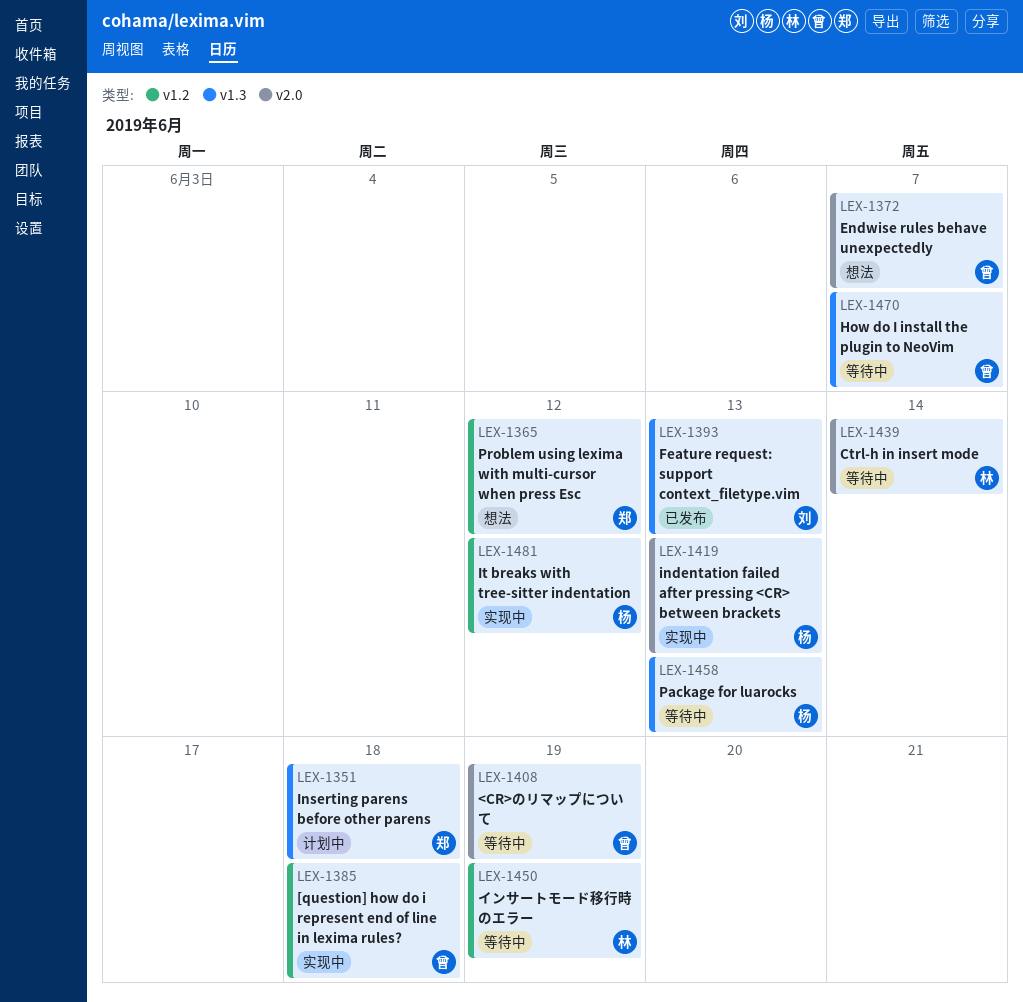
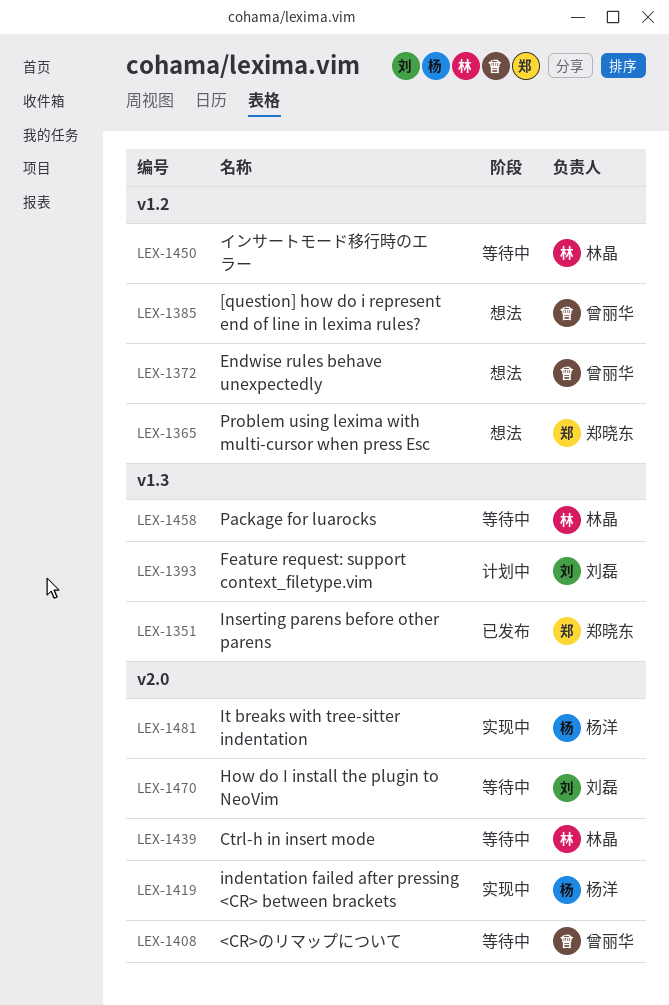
LEX-1351, status: 计划中 -> 已发布
LEX-1372, label: v2.0 -> v1.2
LEX-1385, status: 实现中 -> 想法
LEX-1393, status: 已发布 -> 计划中
LEX-1458, owner: 杨洋 -> 林晶
LEX-1470, owner: 曾丽华 -> 刘磊
LEX-1470, label: v1.3 -> v2.0
LEX-1481, label: v1.2 -> v2.0

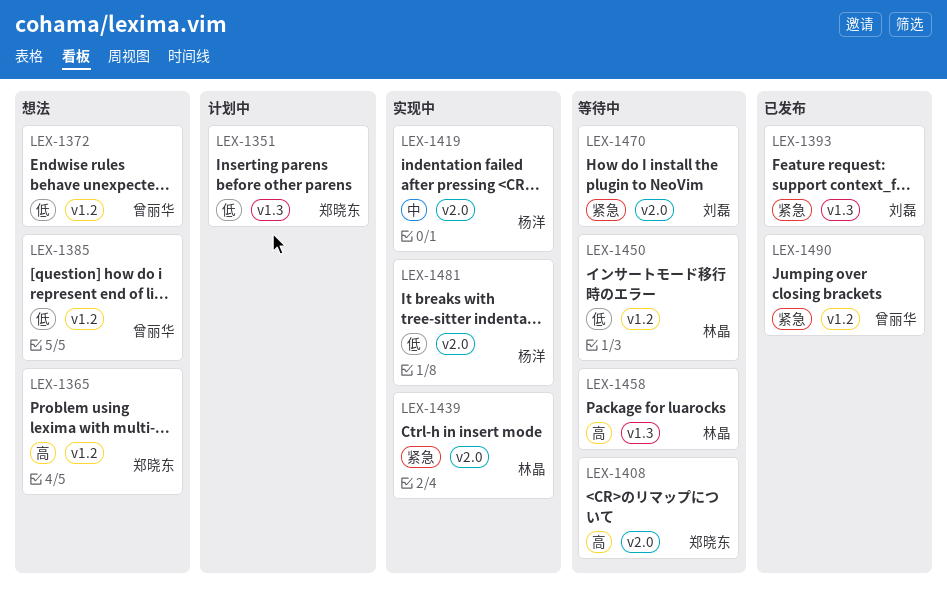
LEX-1351, status: 已发布 -> 计划中
LEX-1393, status: 计划中 -> 已发布
LEX-1408, owner: 曾丽华 -> 郑晓东
LEX-1439, status: 等待中 -> 实现中
LEX-1490: none -> present

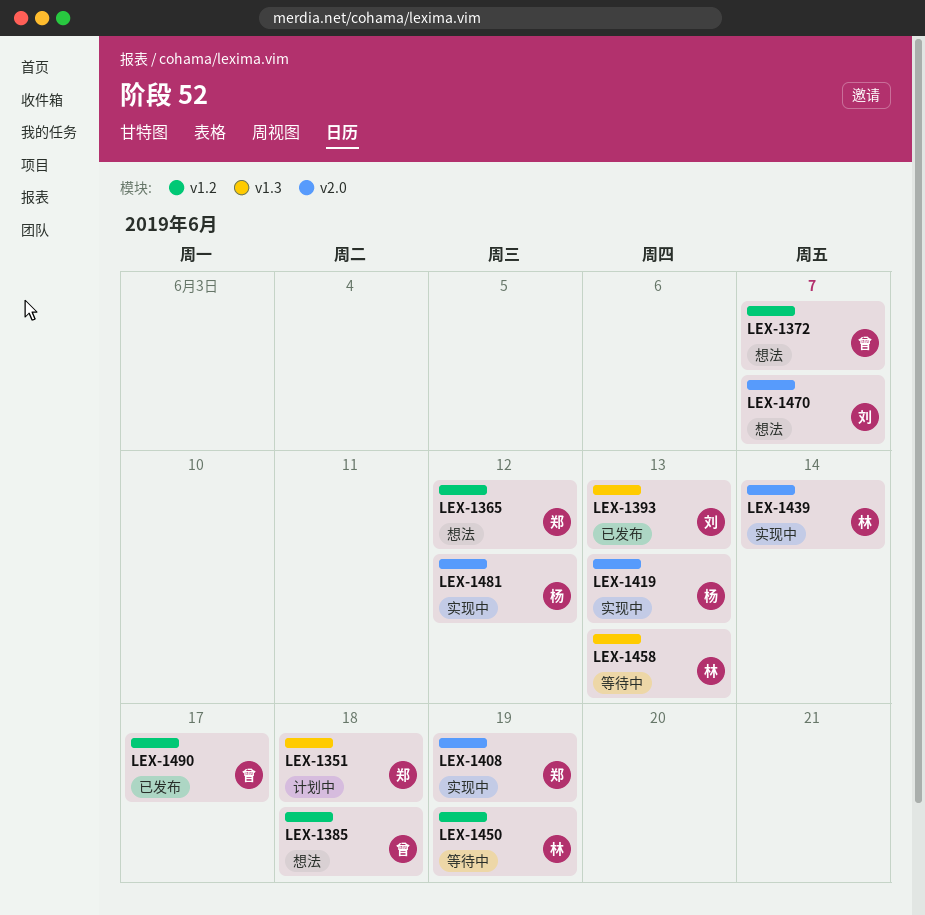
LEX-1408, status: 等待中 -> 实现中
LEX-1470, status: 等待中 -> 想法

